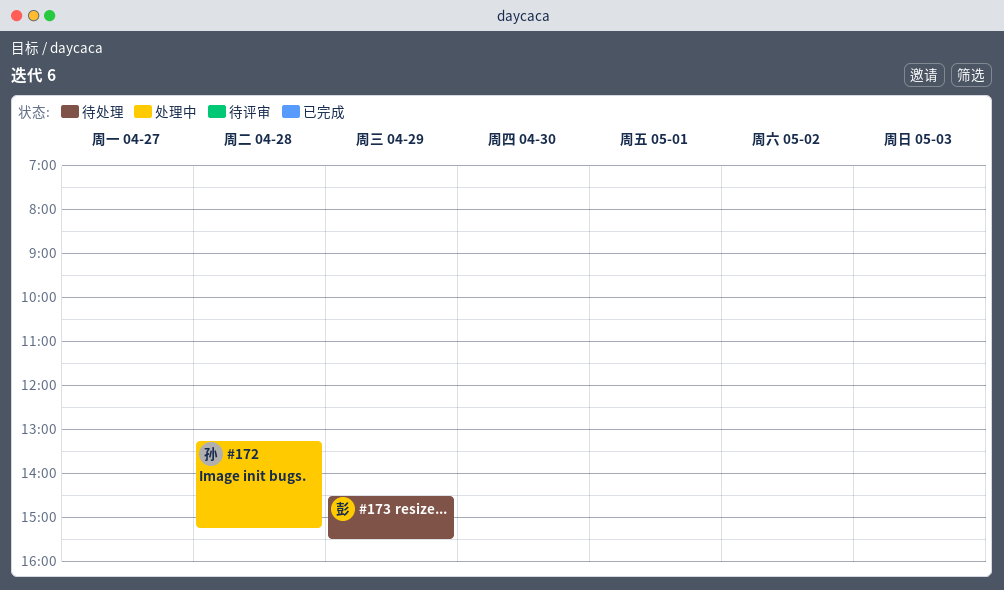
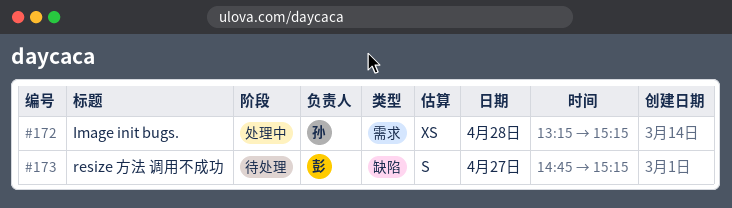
#173, day: Apr 29 -> Apr 27
#173, begins: 14:30 -> 14:45
#173, ends: 15:30 -> 15:15

